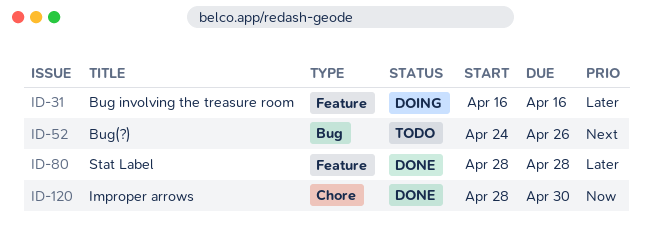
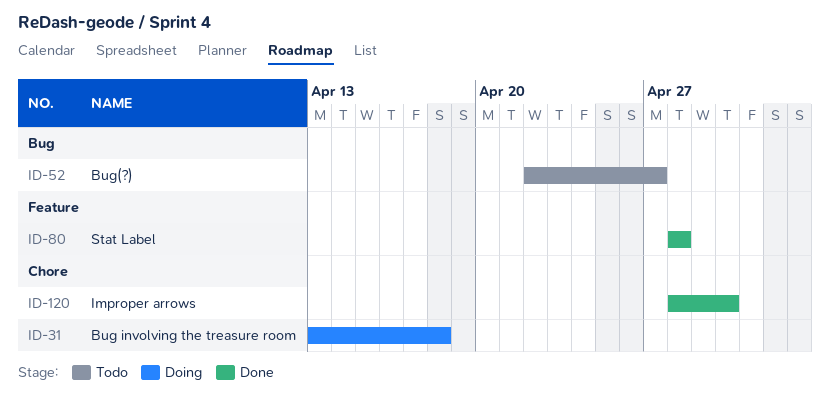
ID-31, label: Feature -> Chore
ID-31, start: Apr 16 -> Apr 13
ID-31, due: Apr 16 -> Apr 18
ID-52, start: Apr 24 -> Apr 22
ID-52, due: Apr 26 -> Apr 27

